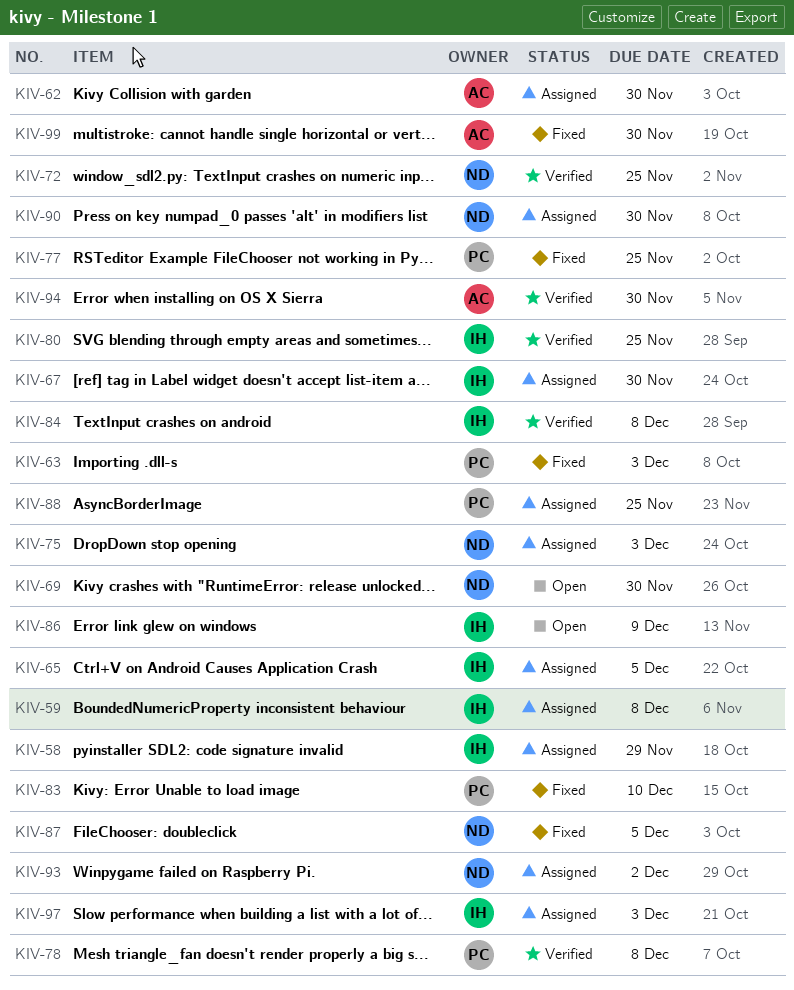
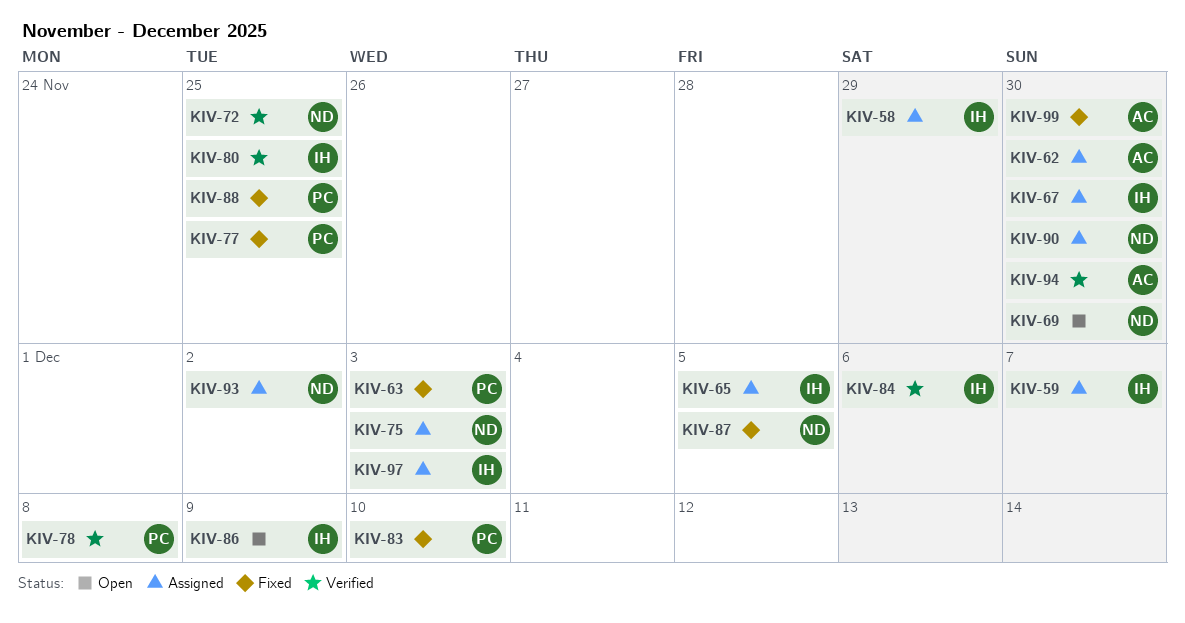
KIV-59, due: Dec 8 -> Dec 7
KIV-84, due: Dec 8 -> Dec 6
KIV-88, status: Assigned -> Fixed

